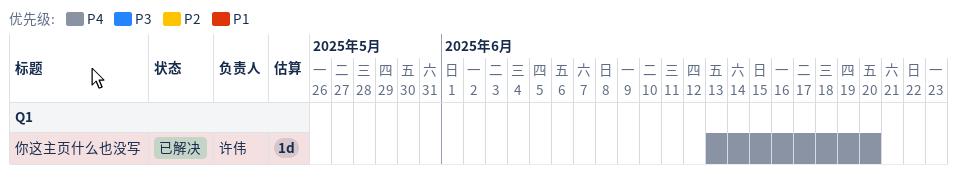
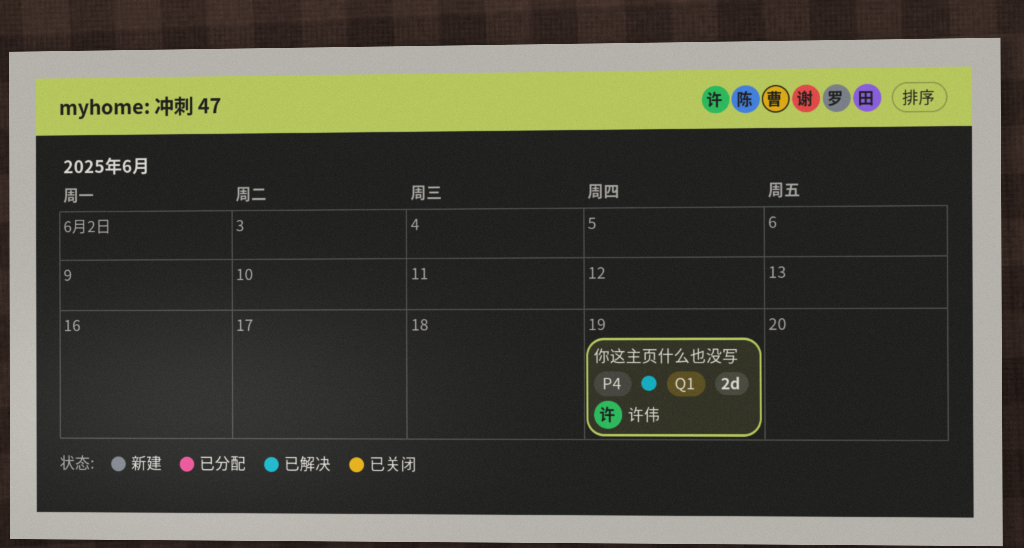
你这主页什么也没写, estimate: 1d -> 2d
你这主页什么也没写, due: Jun 20 -> Jun 19

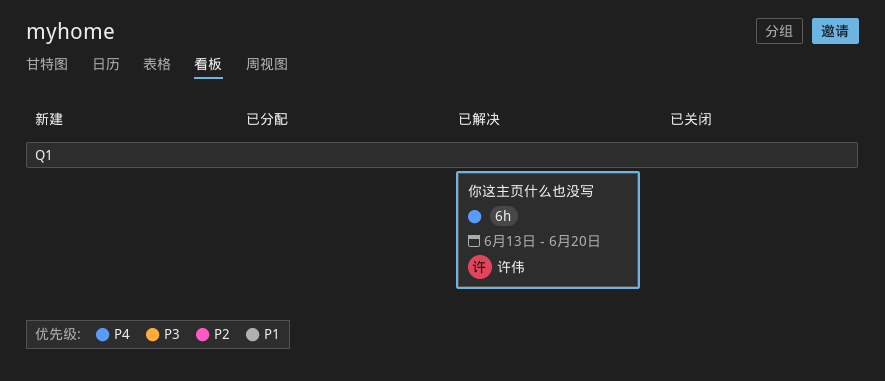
你这主页什么也没写, estimate: 2d -> 6h
你这主页什么也没写, due: Jun 19 -> Jun 20

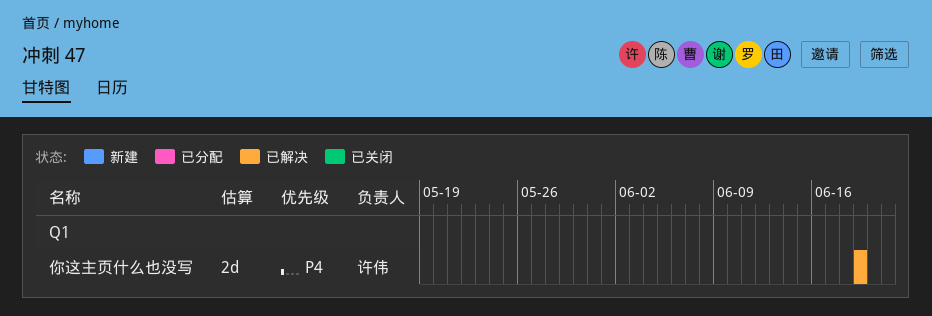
你这主页什么也没写, estimate: 6h -> 2d
你这主页什么也没写, start: Jun 13 -> Jun 19
你这主页什么也没写, due: Jun 20 -> Jun 19

